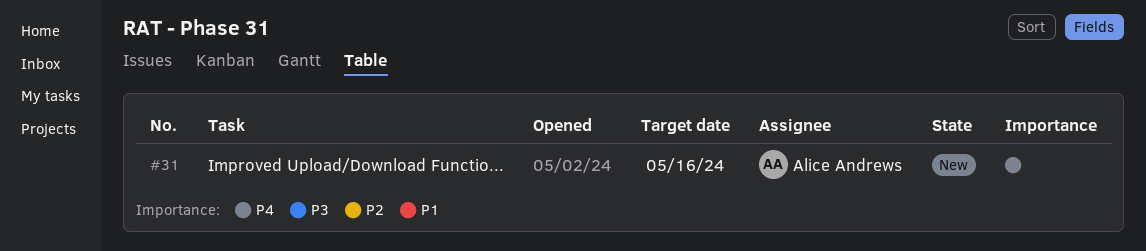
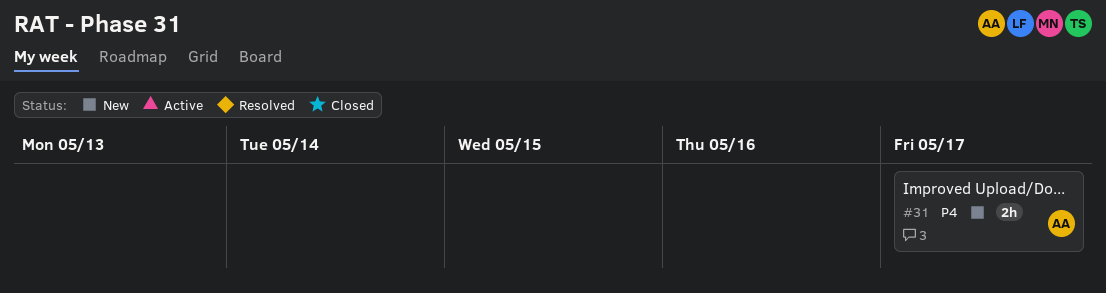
#31, due: May 16 -> May 17

